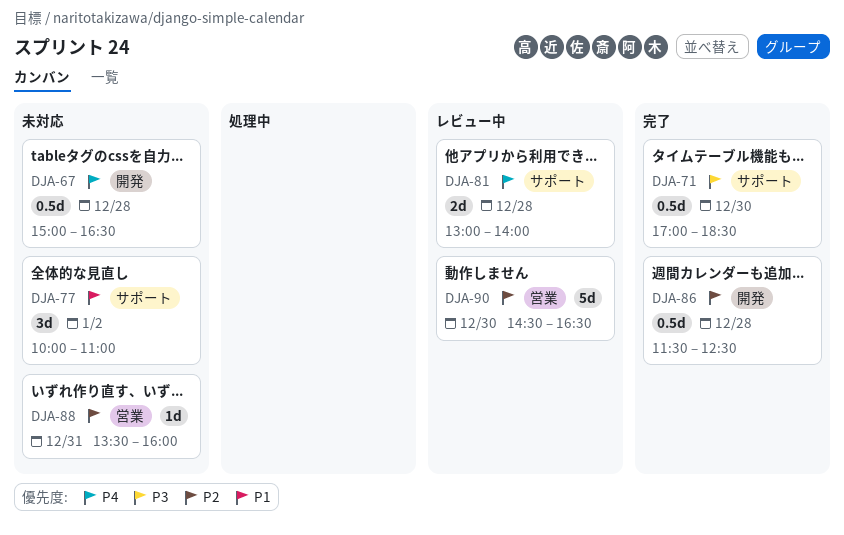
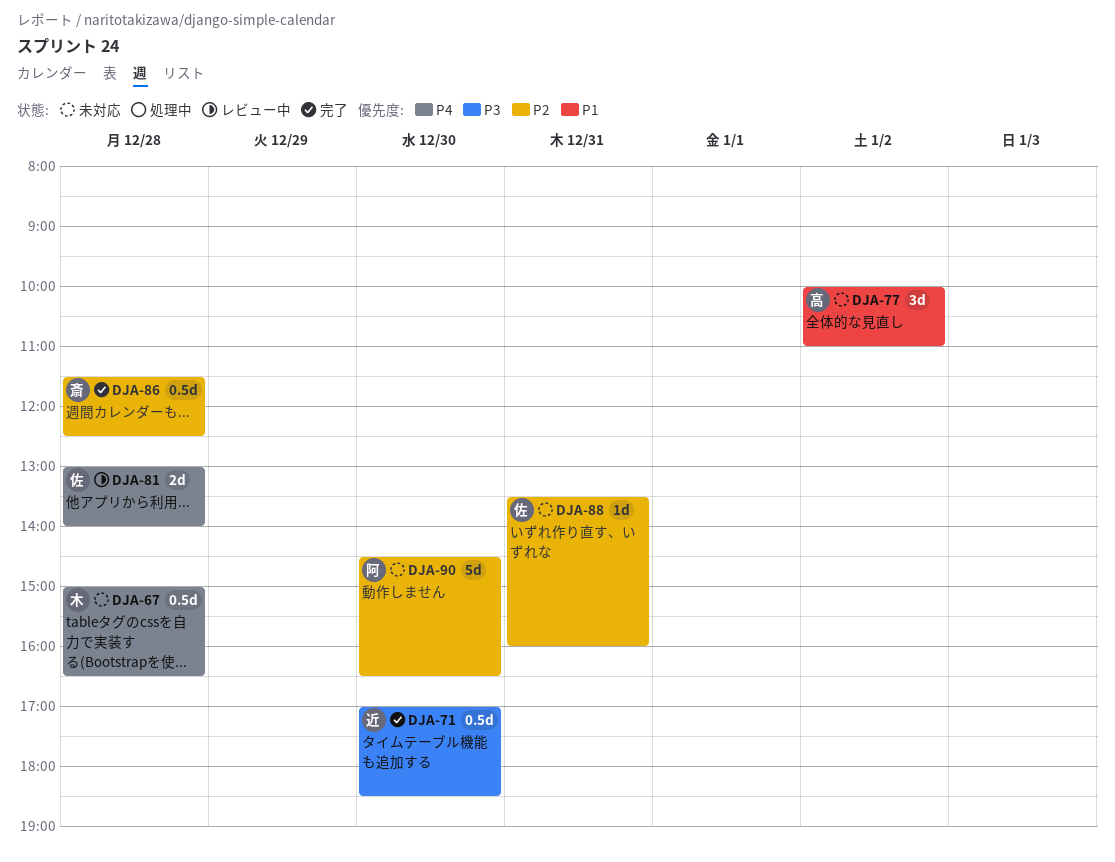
DJA-90, status: レビュー中 -> 未対応

